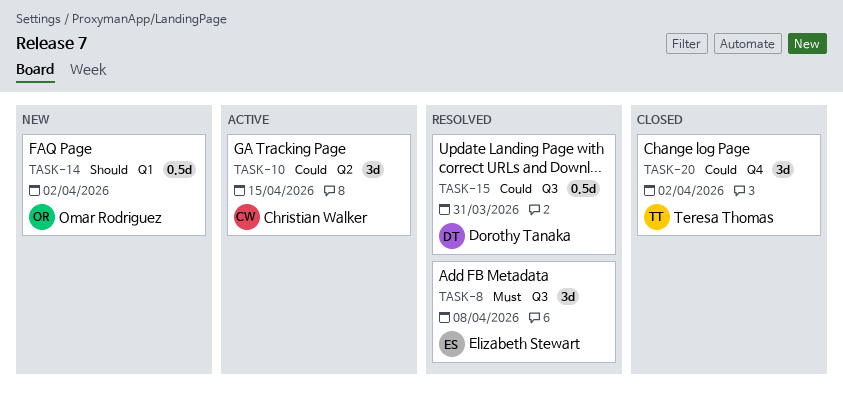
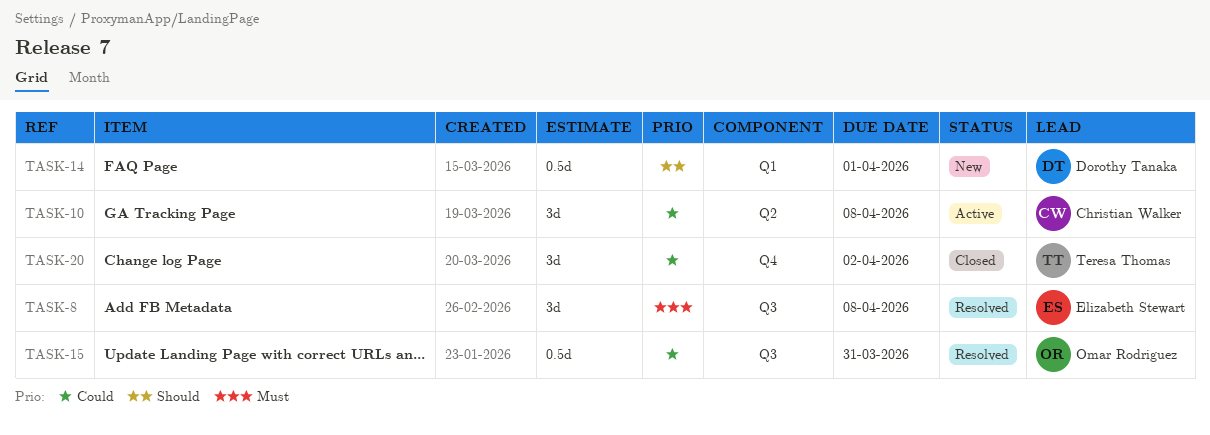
TASK-10, due: Apr 15 -> Apr 8
TASK-14, owner: Omar Rodriguez -> Dorothy Tanaka
TASK-14, due: Apr 2 -> Apr 1
TASK-15, owner: Dorothy Tanaka -> Omar Rodriguez

